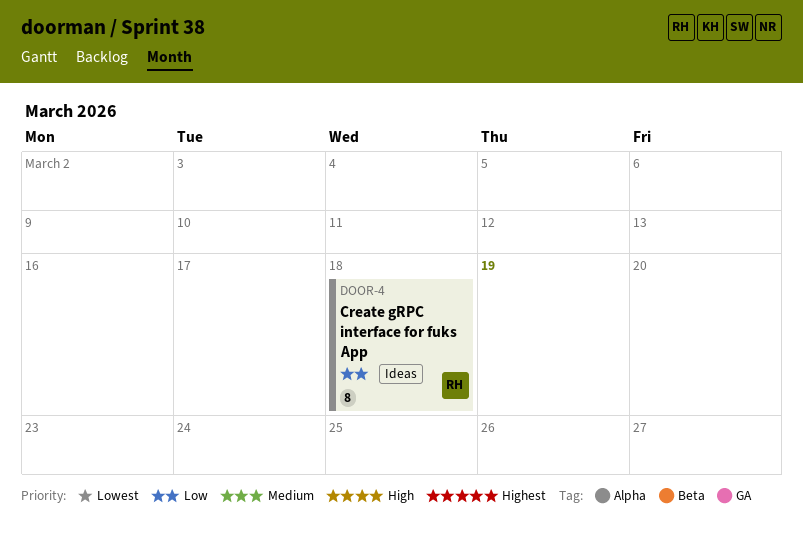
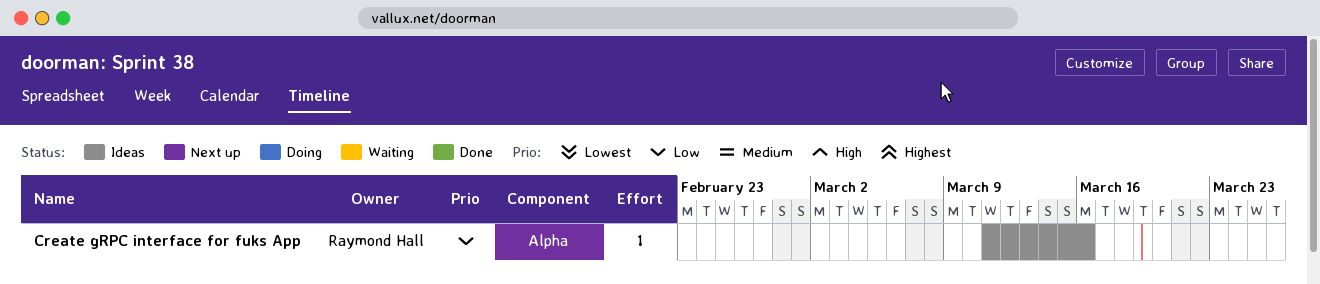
Create gRPC interface for fuks App, estimate: 8 -> 1
Create gRPC interface for fuks App, due: Mar 18 -> Mar 16

